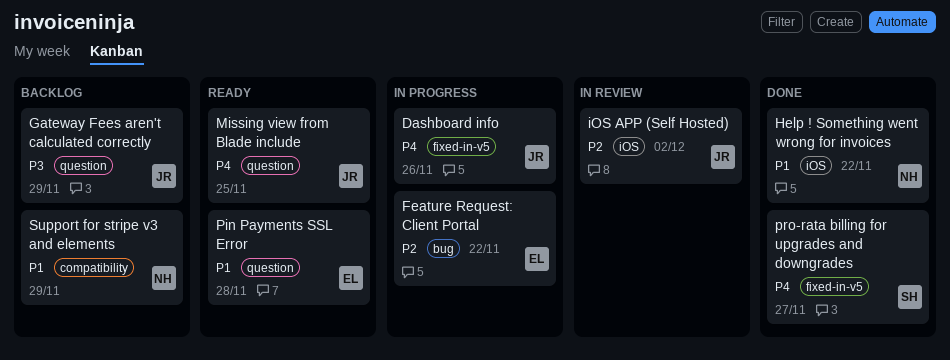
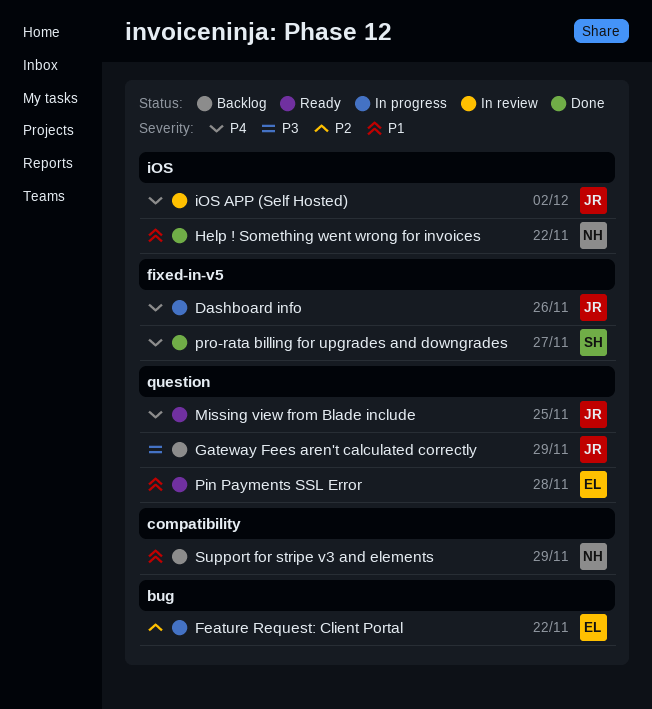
iOS APP (Self Hosted), priority: P2 -> P4

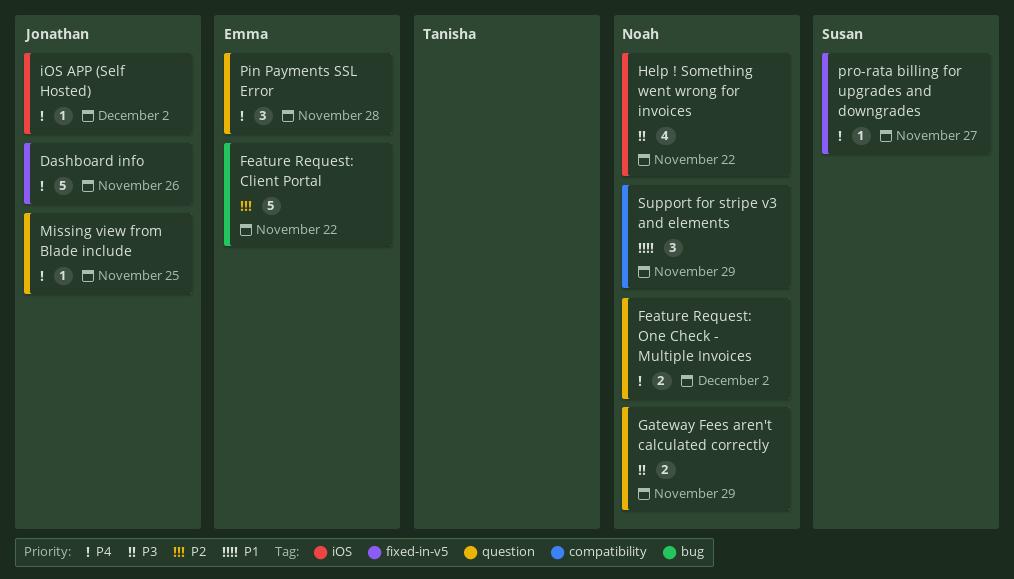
Feature Request: One Check - Multiple Invoices: none -> present
Gateway Fees aren't calculated correctly, owner: Jonathan -> Noah
Help ! Something went wrong for invoices, priority: P1 -> P3
Pin Payments SSL Error, priority: P1 -> P4

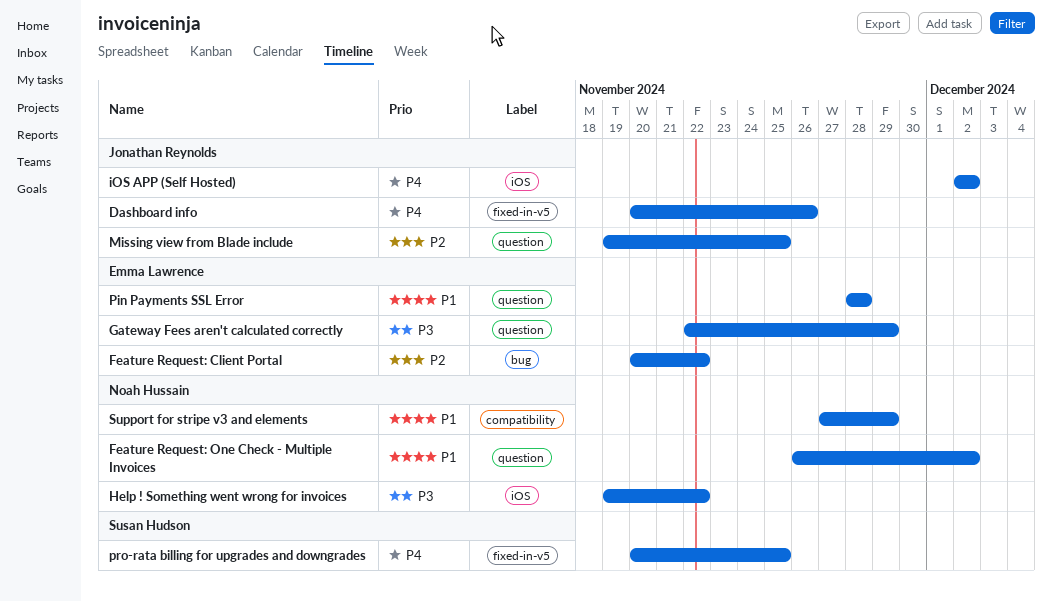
Feature Request: One Check - Multiple Invoices, priority: P4 -> P1
Gateway Fees aren't calculated correctly, owner: Noah Hussain -> Emma Lawrence
Missing view from Blade include, priority: P4 -> P2
Pin Payments SSL Error, priority: P4 -> P1
pro-rata billing for upgrades and downgrades, due: Nov 27 -> Nov 25

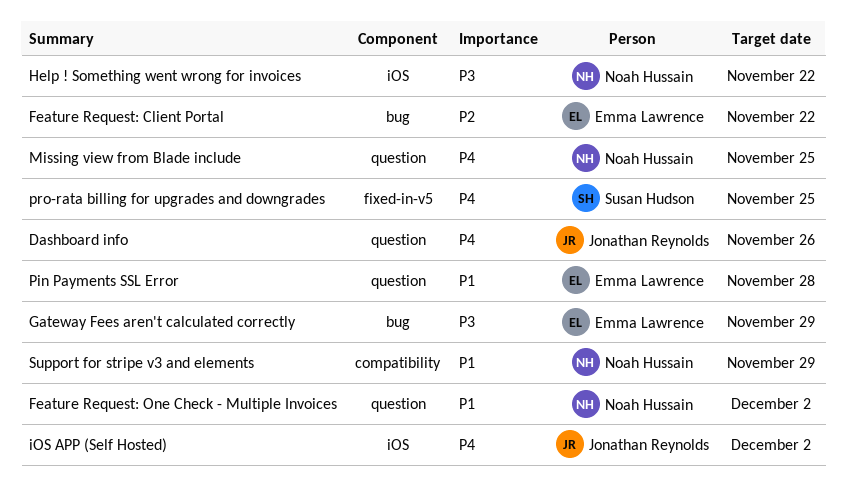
Dashboard info, label: fixed-in-v5 -> question
Gateway Fees aren't calculated correctly, label: question -> bug
Missing view from Blade include, owner: Jonathan Reynolds -> Noah Hussain
Missing view from Blade include, priority: P2 -> P4

